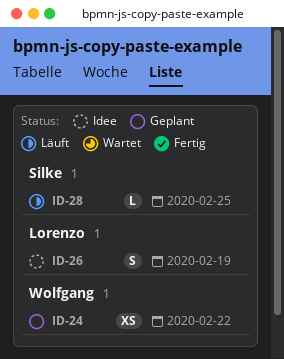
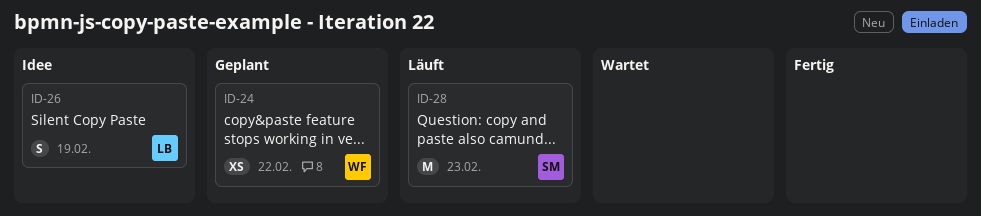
ID-28, estimate: L -> M
ID-28, due: Feb 25 -> Feb 23

